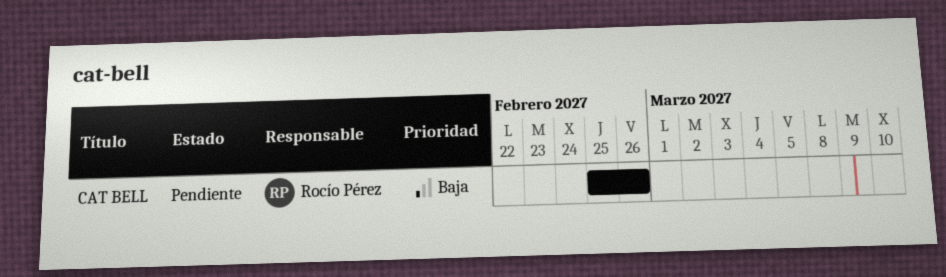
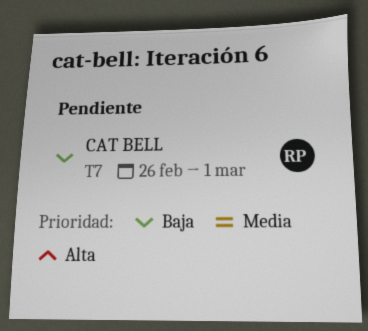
CAT BELL, start: Feb 25 -> Feb 26
CAT BELL, due: Feb 26 -> Mar 1

